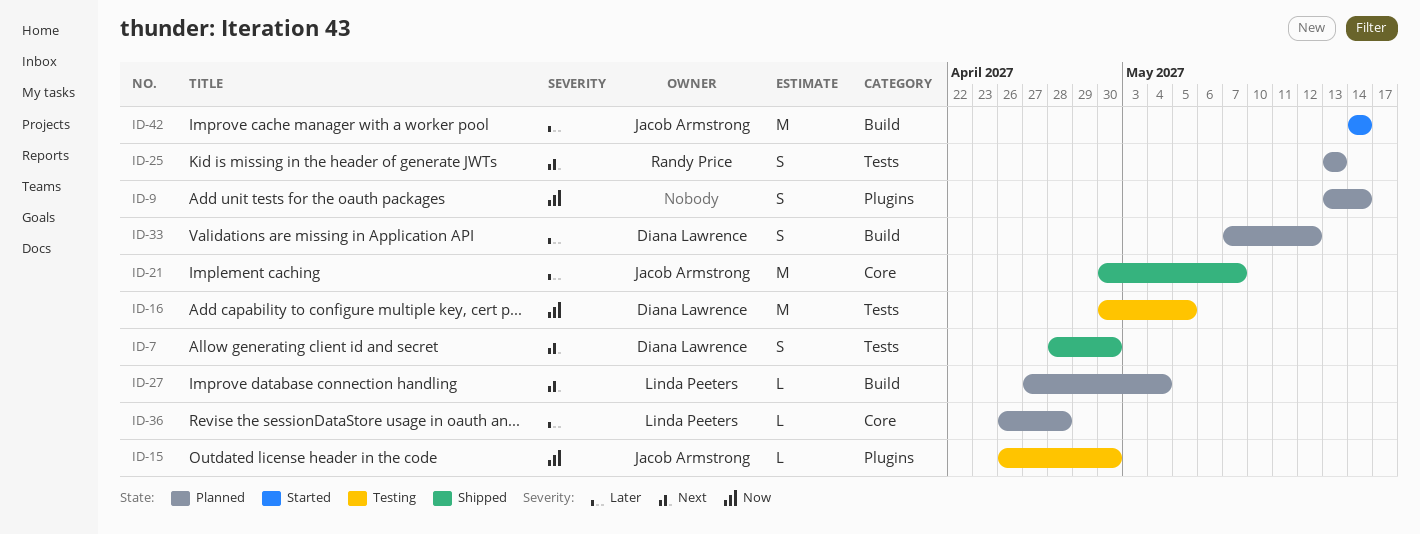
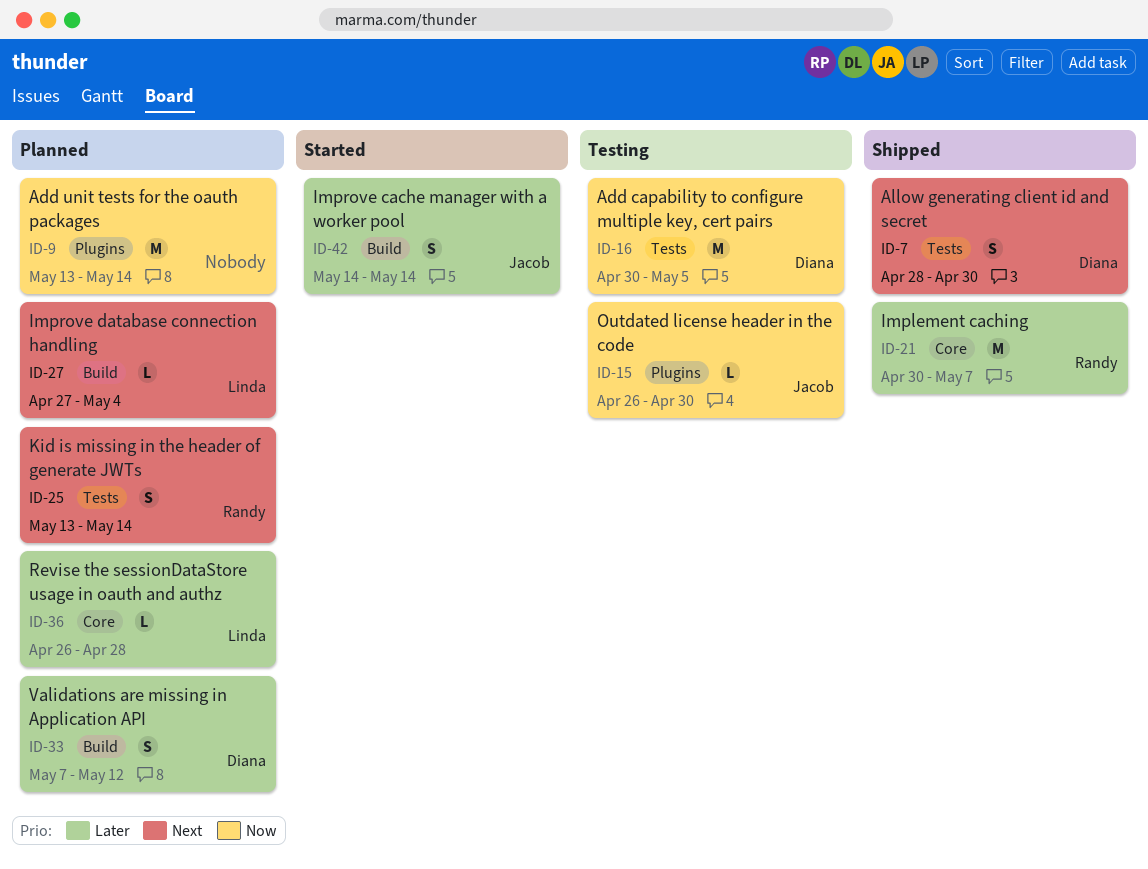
ID-9, estimate: S -> M
ID-21, owner: Jacob Armstrong -> Randy Price
ID-25, due: May 13 -> May 14
ID-42, estimate: M -> S

